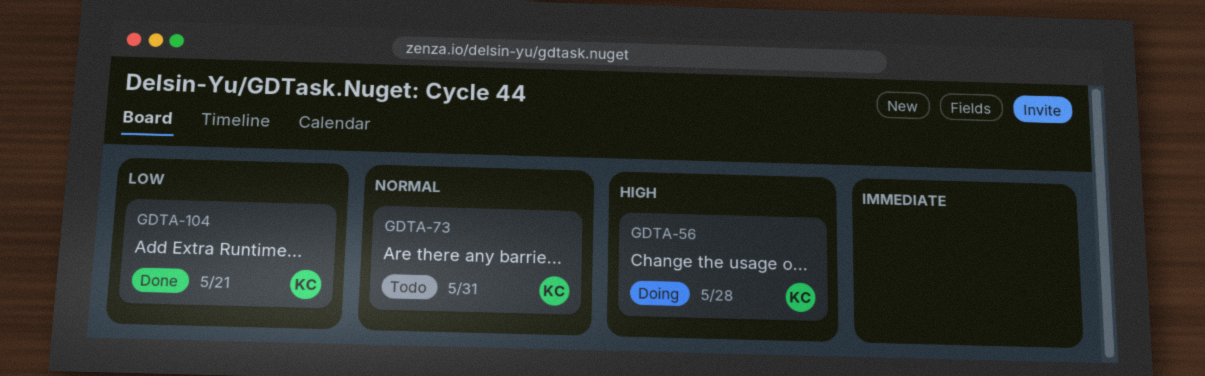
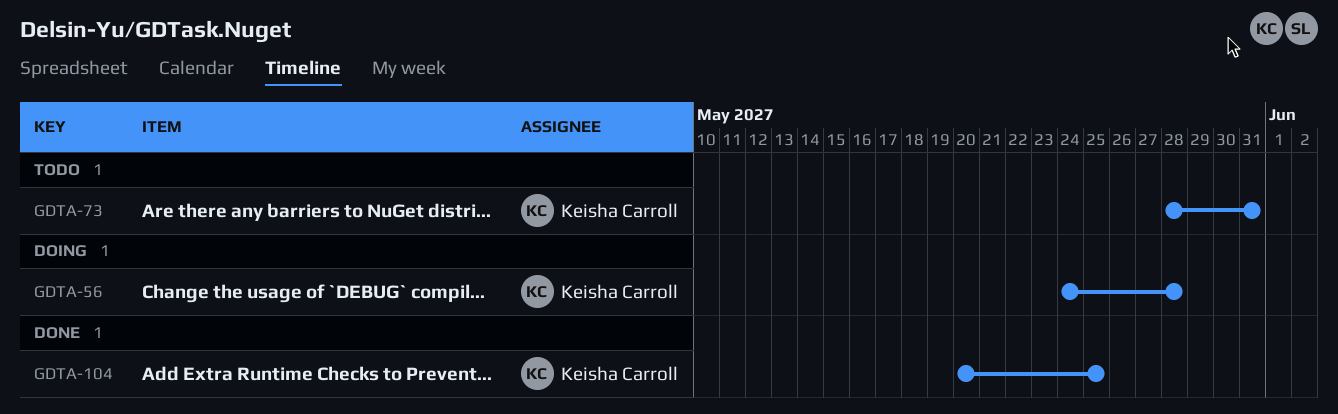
GDTA-104, due: May 21 -> May 25

